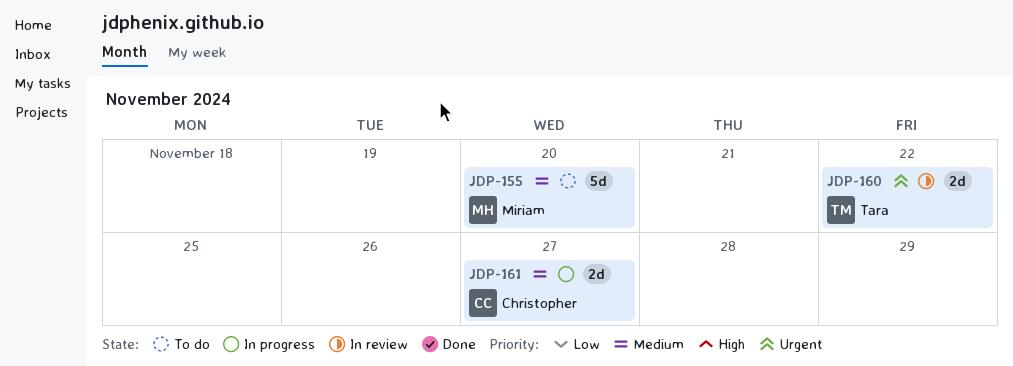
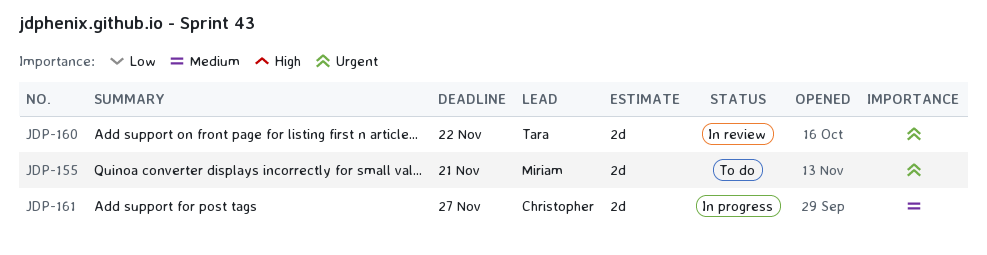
JDP-155, priority: Medium -> Urgent
JDP-155, estimate: 5d -> 2d
JDP-155, due: Nov 20 -> Nov 21

